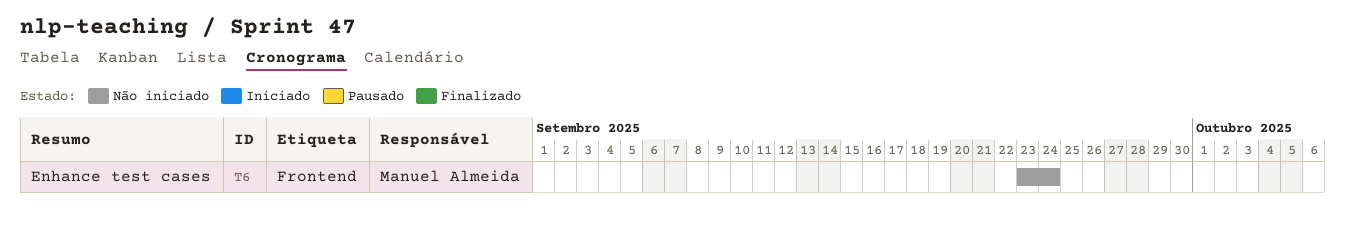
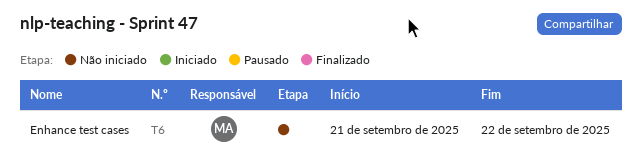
T6, start: Sep 23 -> Sep 21
T6, due: Sep 24 -> Sep 22

